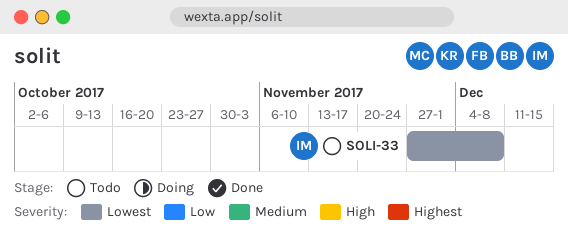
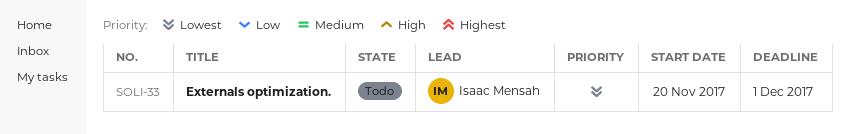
SOLI-33, start: Nov 27 -> Nov 20
SOLI-33, due: Dec 8 -> Dec 1

